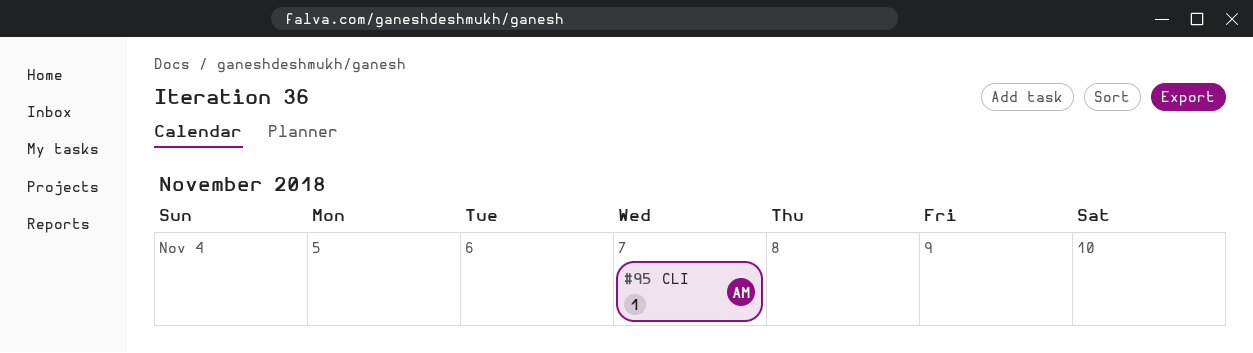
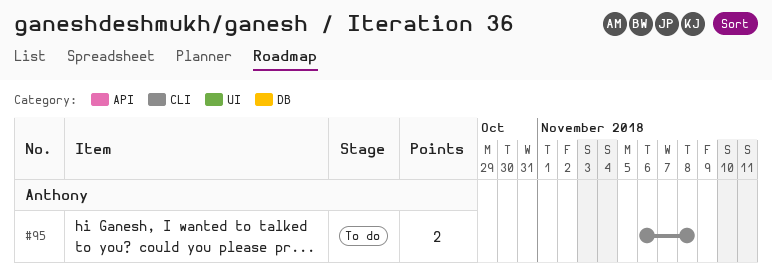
#95, estimate: 1 -> 2
#95, due: Nov 7 -> Nov 8

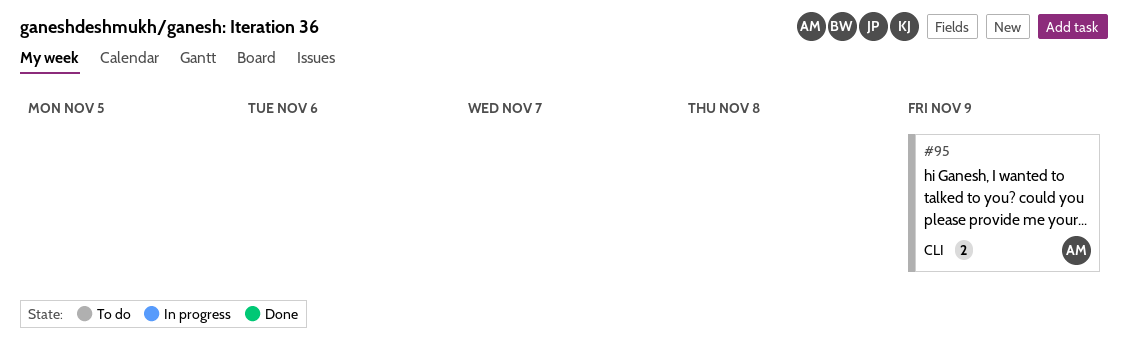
#95, due: Nov 8 -> Nov 9

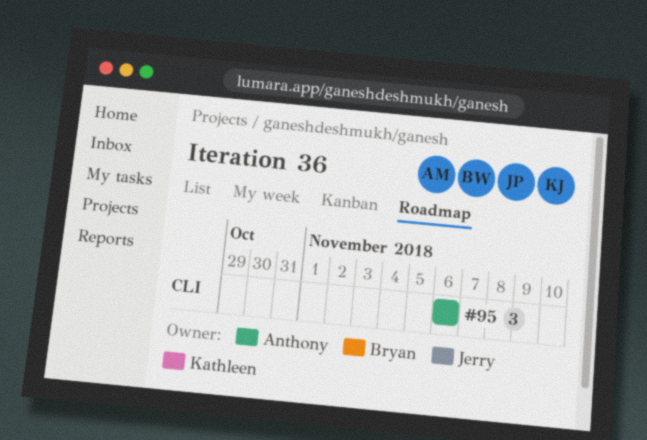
#95, estimate: 2 -> 3
#95, due: Nov 9 -> Nov 6

